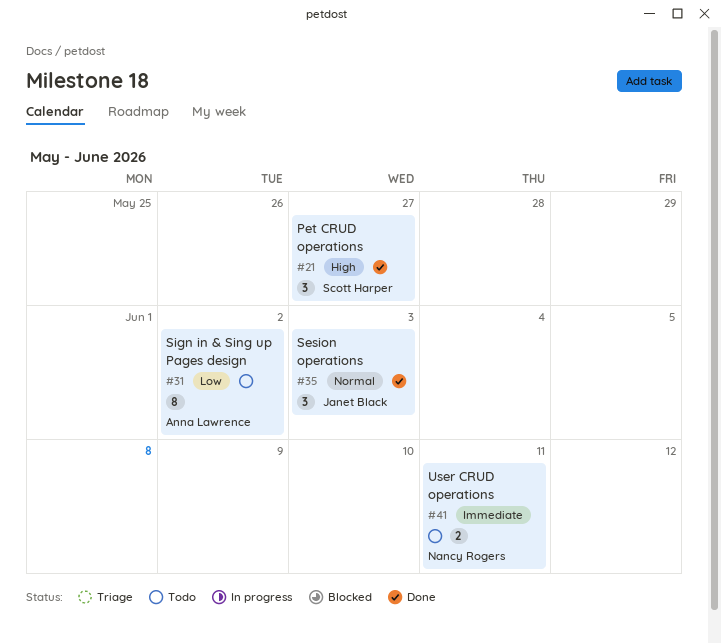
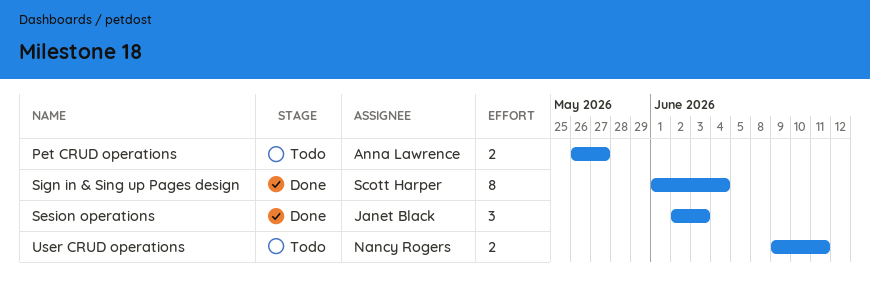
Pet CRUD operations, status: Done -> Todo
Pet CRUD operations, owner: Scott Harper -> Anna Lawrence
Pet CRUD operations, estimate: 3 -> 2
Sign in & Sing up Pages design, status: Todo -> Done
Sign in & Sing up Pages design, owner: Anna Lawrence -> Scott Harper
Sign in & Sing up Pages design, due: Jun 2 -> Jun 4

